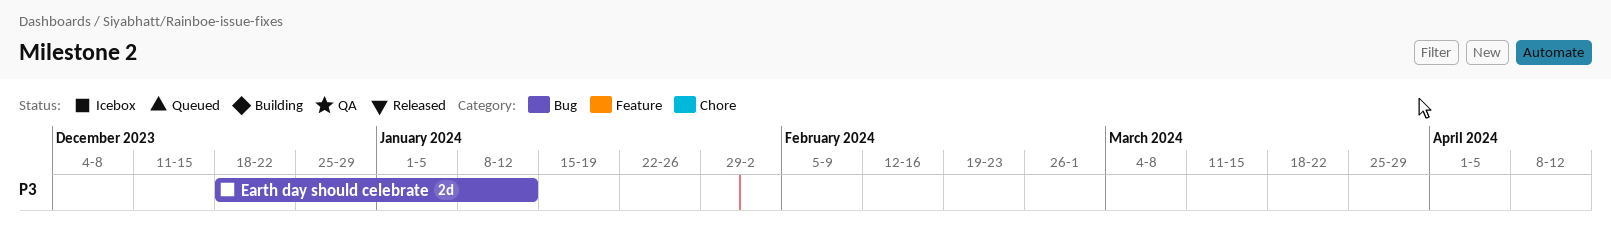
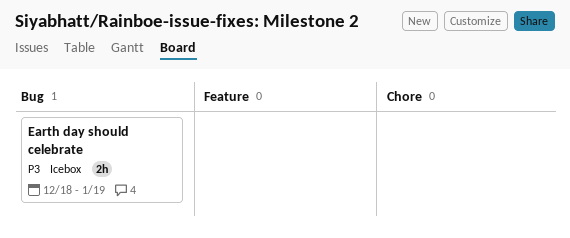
Earth day should celebrate, estimate: 2d -> 2h
Earth day should celebrate, due: Jan 12 -> Jan 19

